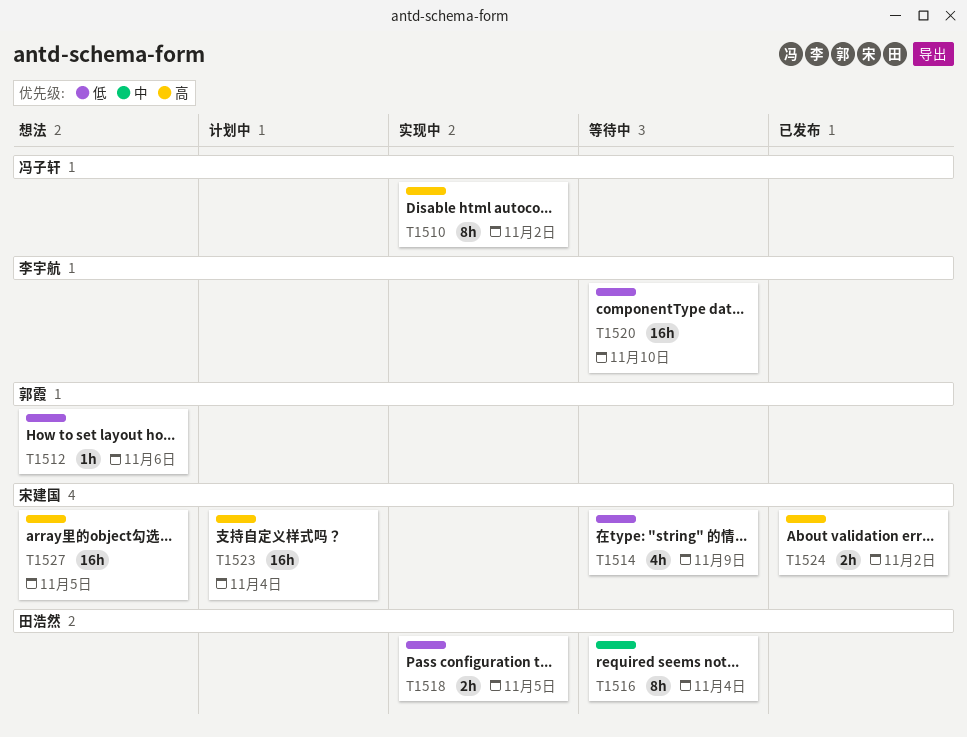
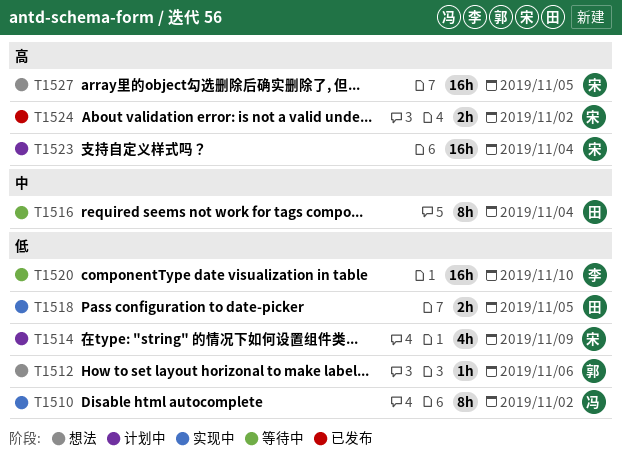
T1510, priority: 高 -> 低
T1514, status: 等待中 -> 计划中

